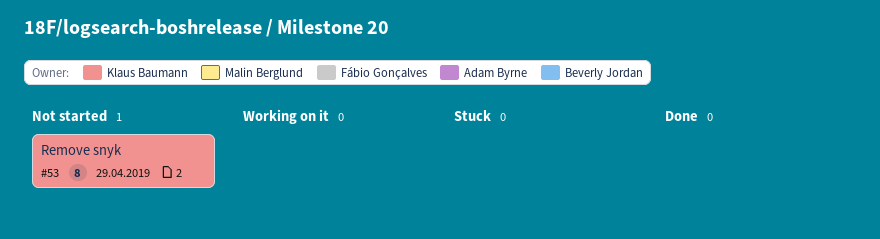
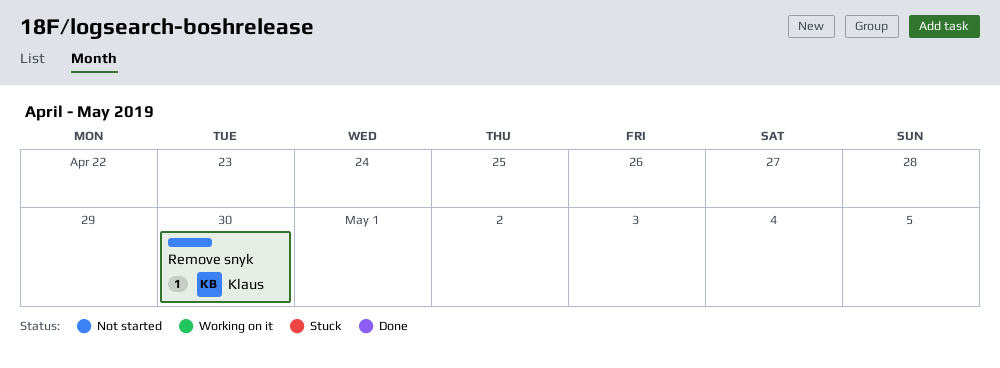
Remove snyk, estimate: 8 -> 1
Remove snyk, due: Apr 29 -> Apr 30

